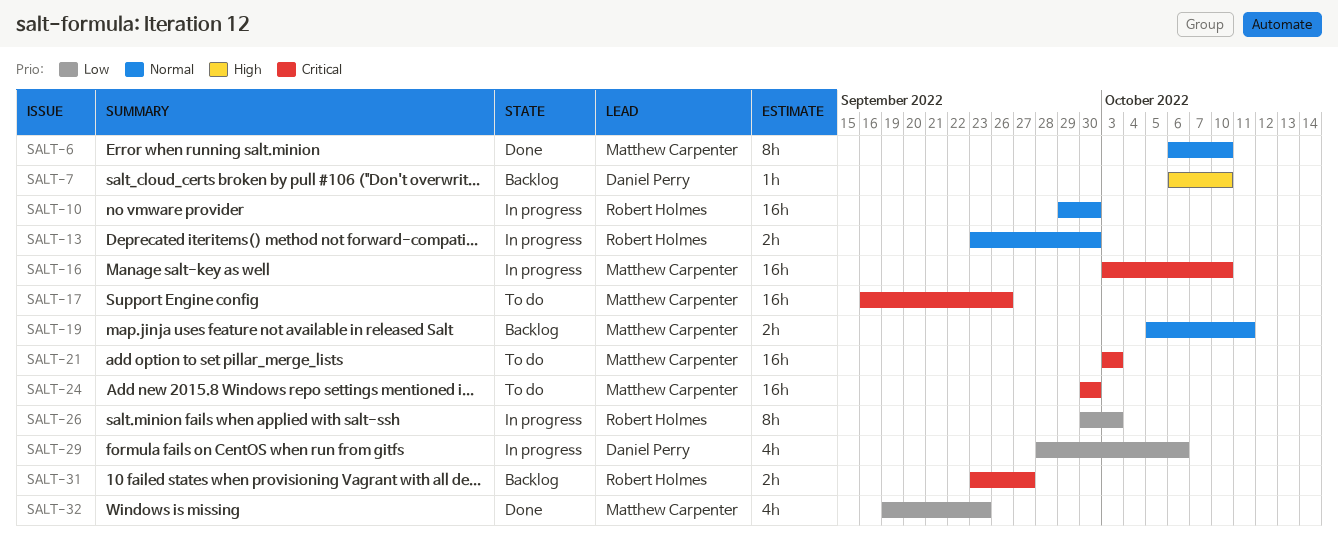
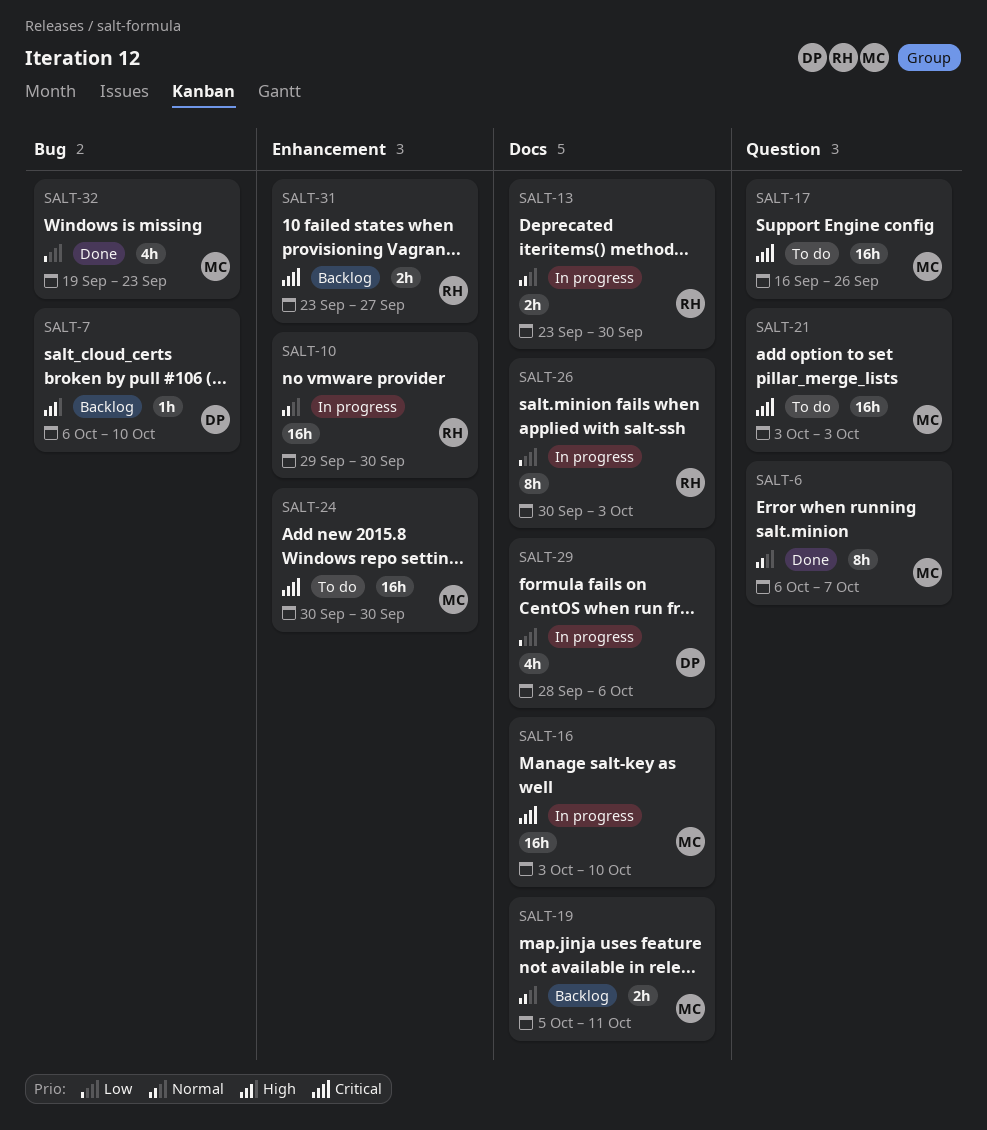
SALT-6, due: Oct 10 -> Oct 7

